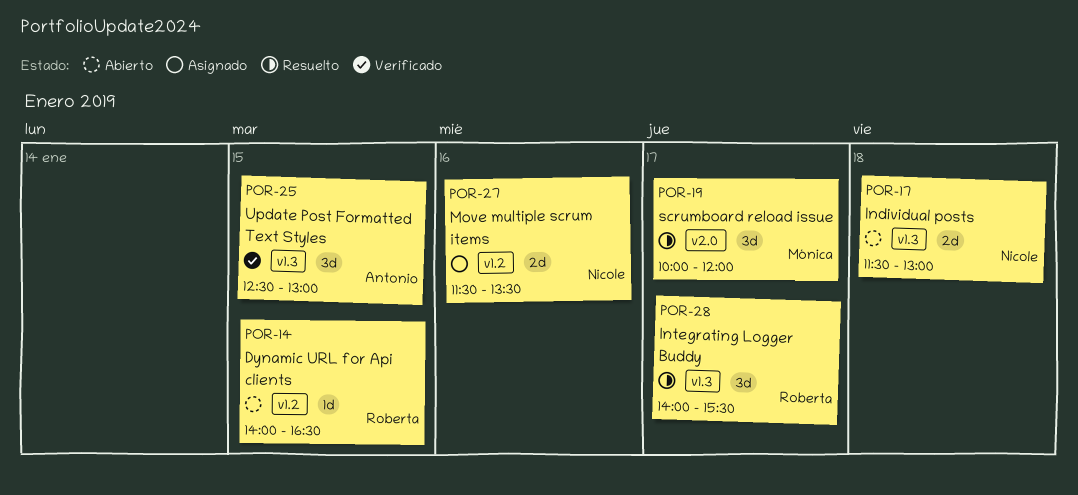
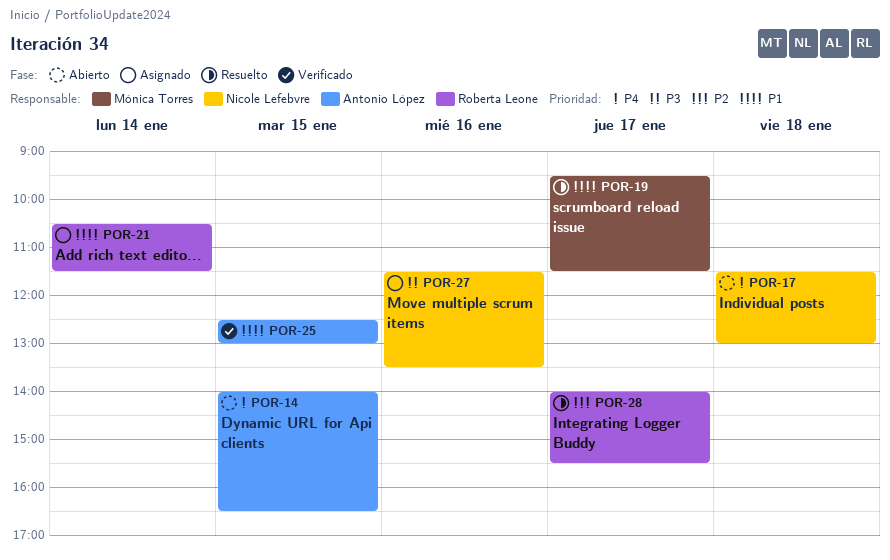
POR-14, owner: Roberta Leone -> Antonio López
POR-19, begins: 10:00 -> 09:30
POR-19, ends: 12:00 -> 11:30
POR-21: none -> present

